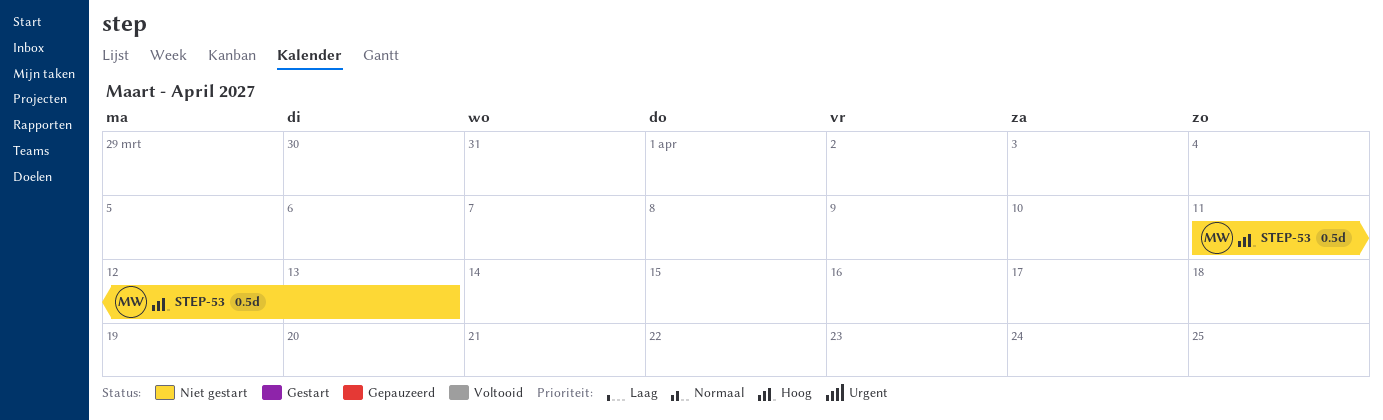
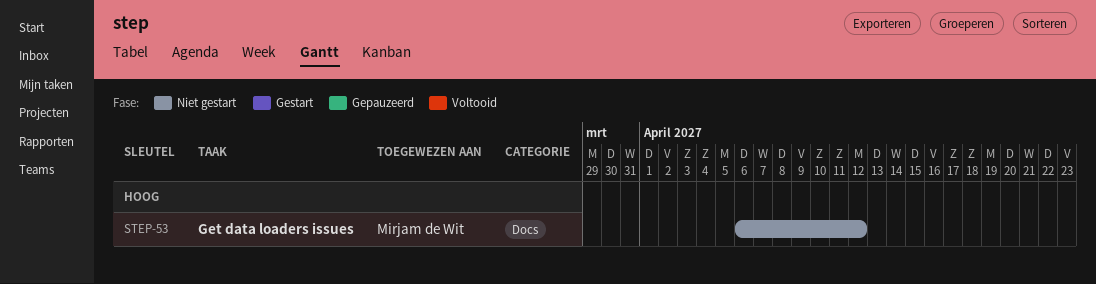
STEP-53, start: Apr 11 -> Apr 6
STEP-53, due: Apr 13 -> Apr 12

